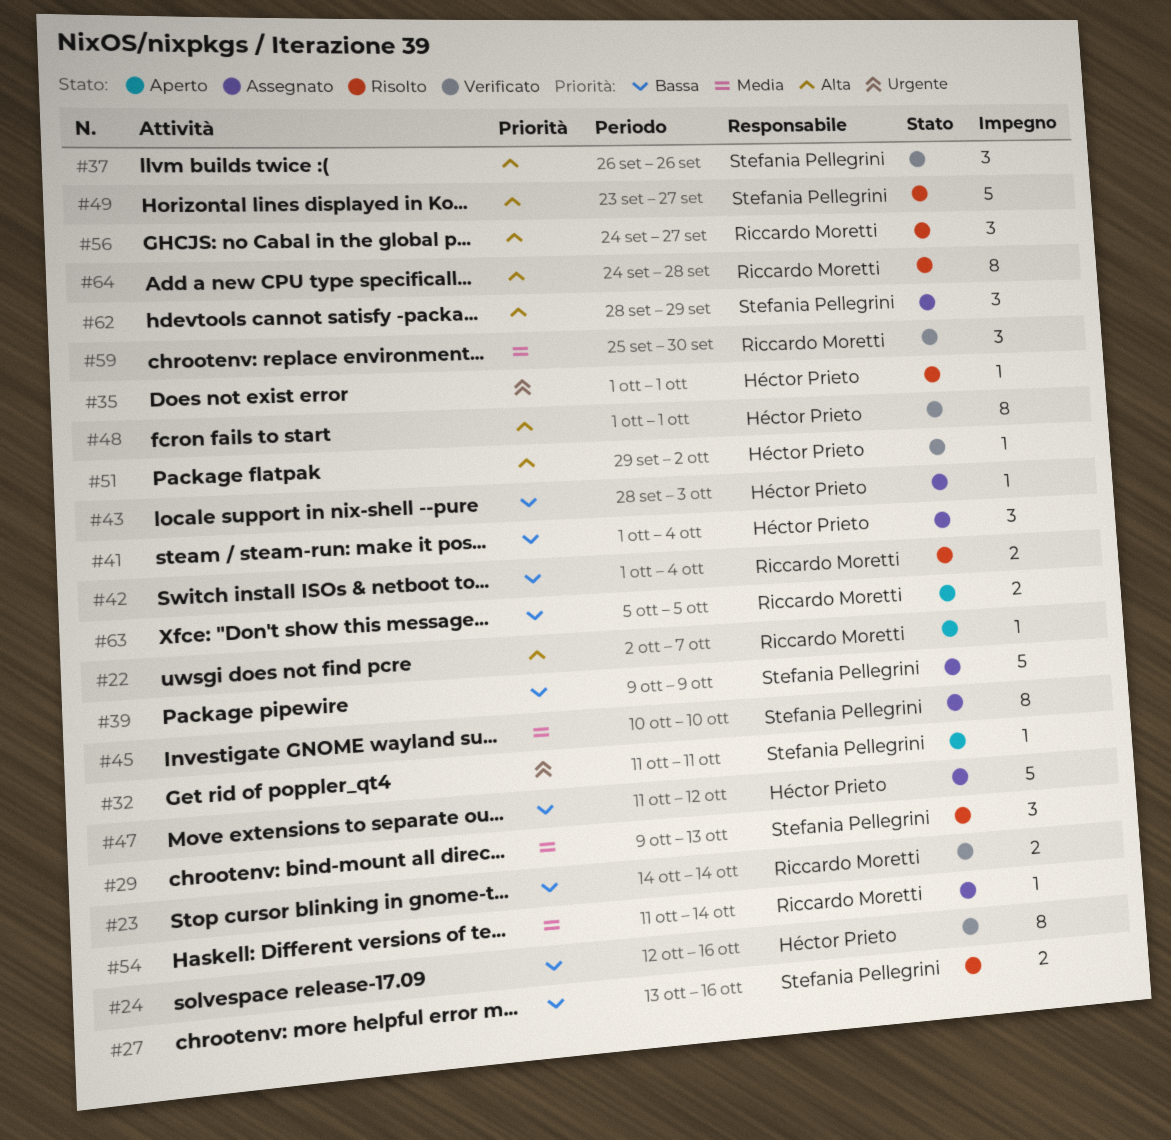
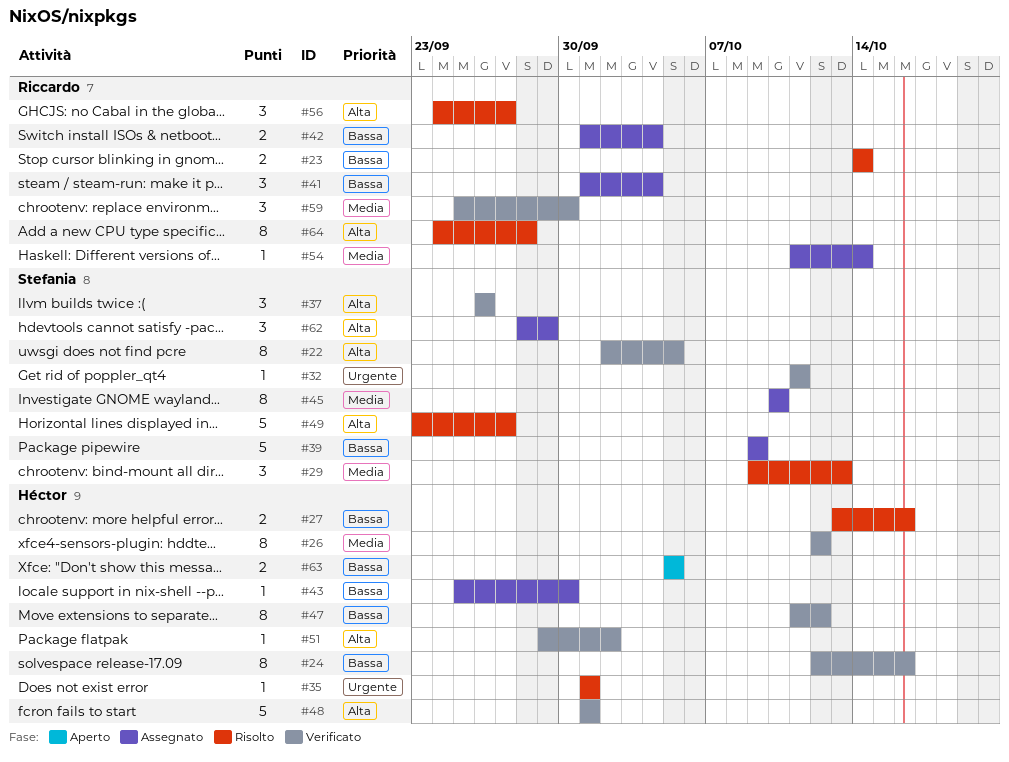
#22, status: Aperto -> Verificato
#22, owner: Riccardo Moretti -> Stefania Pellegrini
#22, estimate: 1 -> 8
#22, due: Oct 7 -> Oct 5
#23, status: Verificato -> Risolto
#26: none -> present
#27, owner: Stefania Pellegrini -> Héctor Prieto
#32, status: Aperto -> Verificato
#41, owner: Héctor Prieto -> Riccardo Moretti
#42, status: Risolto -> Assegnato
#43, start: Sep 28 -> Sep 25
#43, due: Oct 3 -> Sep 30
#47, status: Assegnato -> Verificato
#47, estimate: 5 -> 8
#48, estimate: 8 -> 5
#63, owner: Riccardo Moretti -> Héctor Prieto

